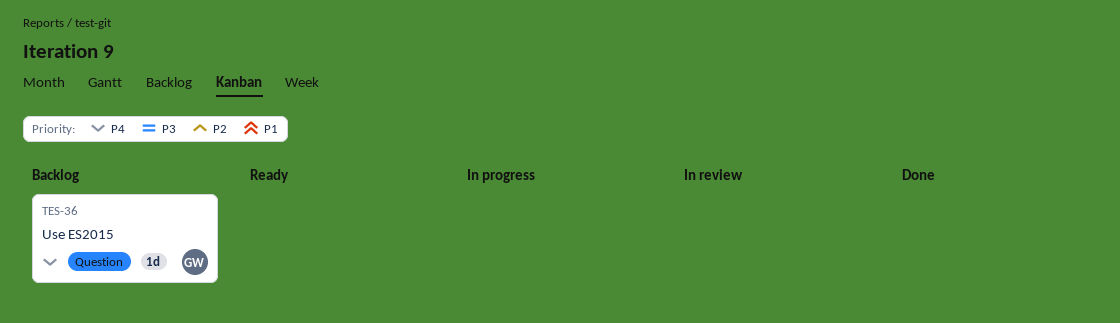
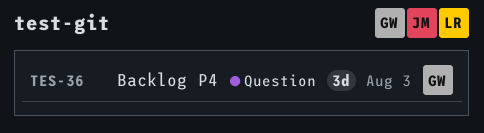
TES-36, estimate: 1d -> 3d

